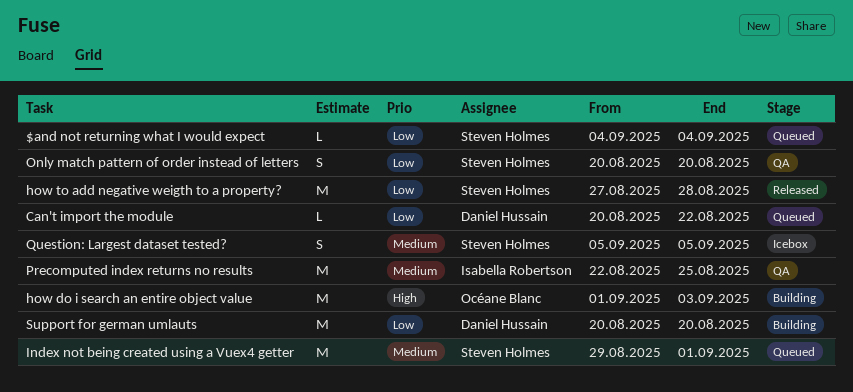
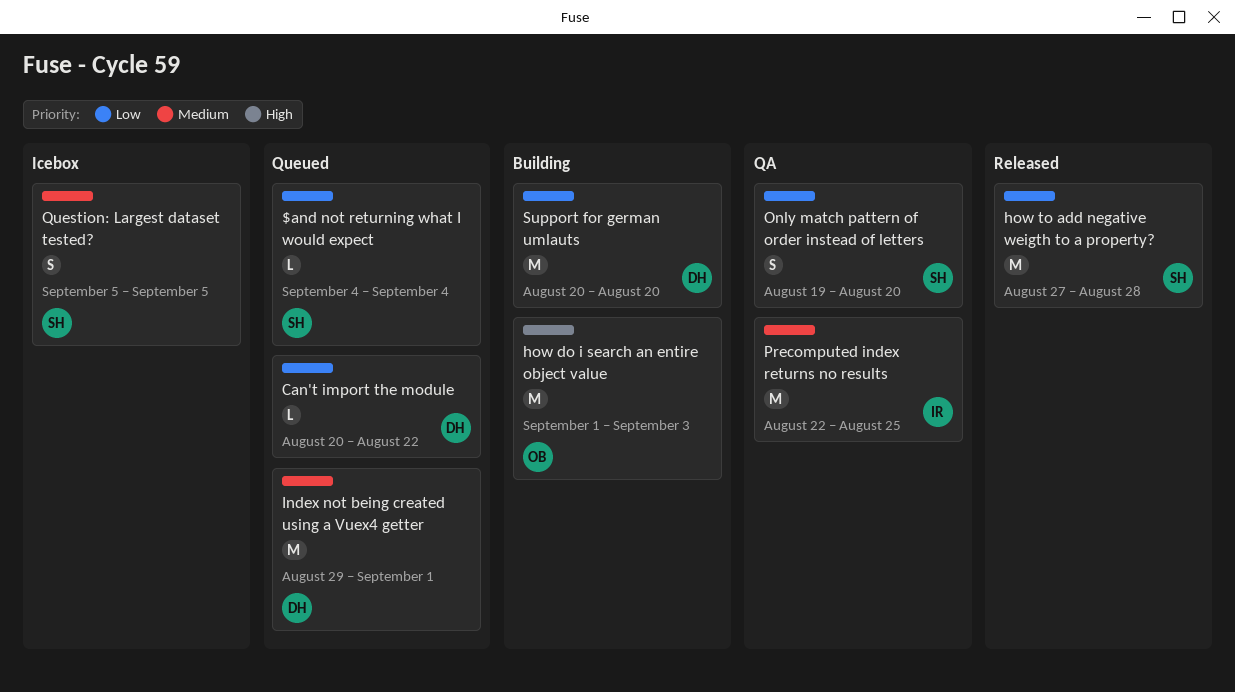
Index not being created using a Vuex4 getter, owner: Steven Holmes -> Daniel Hussain
Only match pattern of order instead of letters, start: Aug 20 -> Aug 19

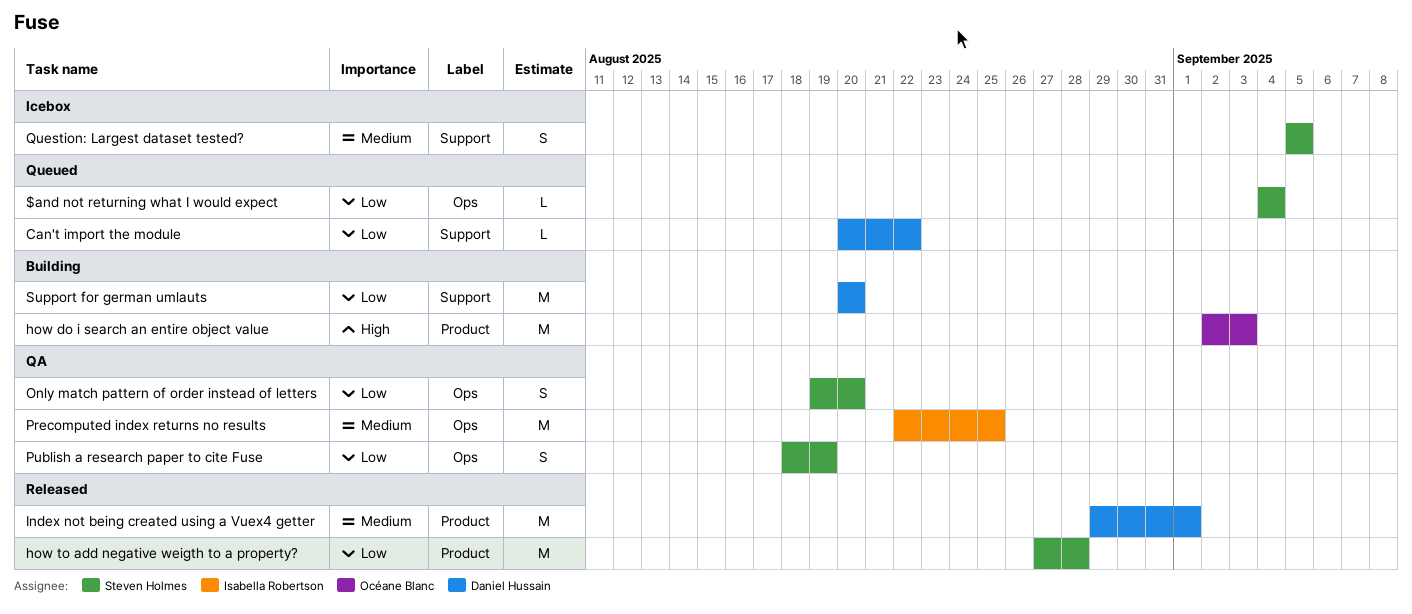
how do i search an entire object value, start: Sep 1 -> Sep 2
Index not being created using a Vuex4 getter, status: Queued -> Released
Publish a research paper to cite Fuse: none -> present

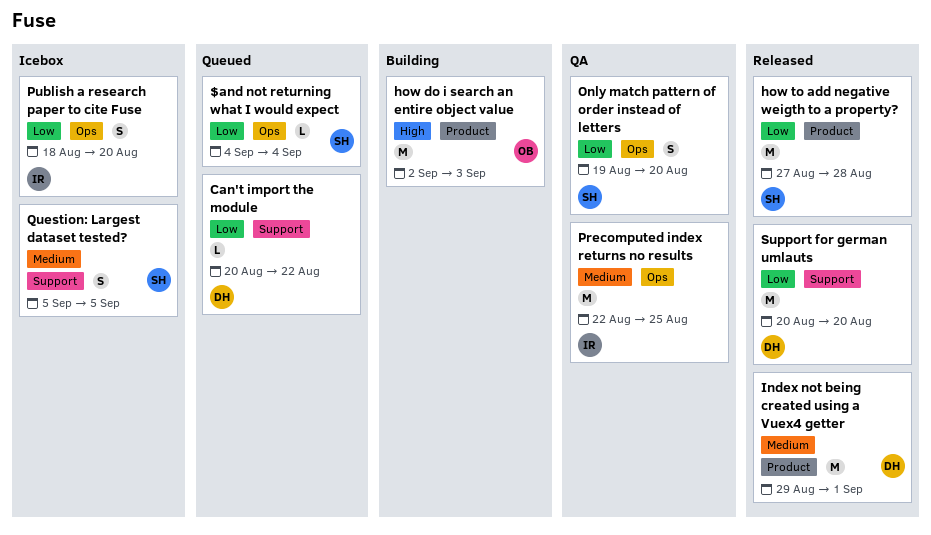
Publish a research paper to cite Fuse, status: QA -> Icebox
Publish a research paper to cite Fuse, owner: Steven Holmes -> Isabella Robertson
Publish a research paper to cite Fuse, due: Aug 19 -> Aug 20
Support for german umlauts, status: Building -> Released

